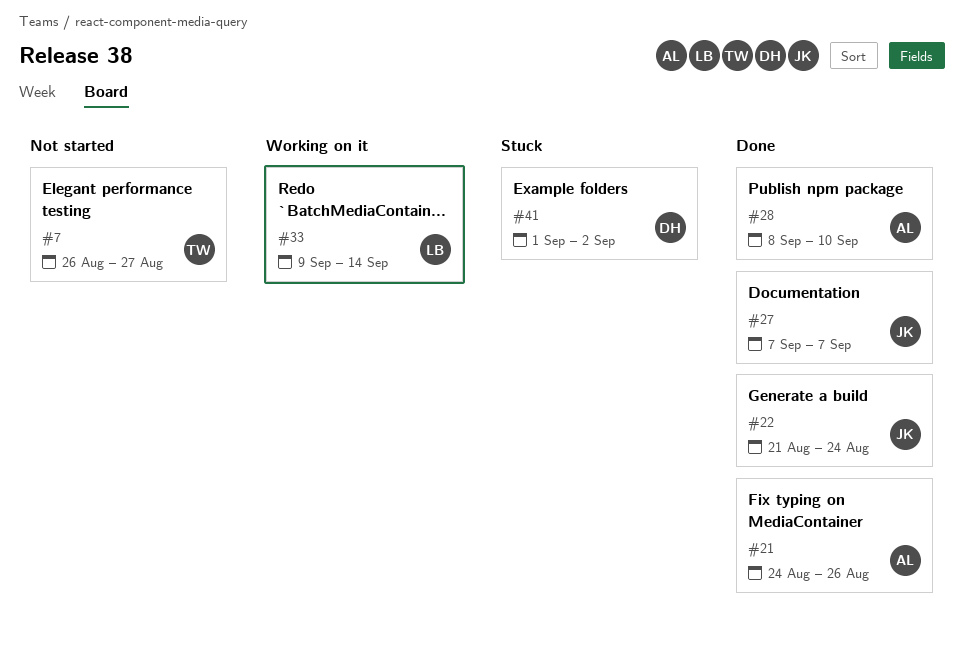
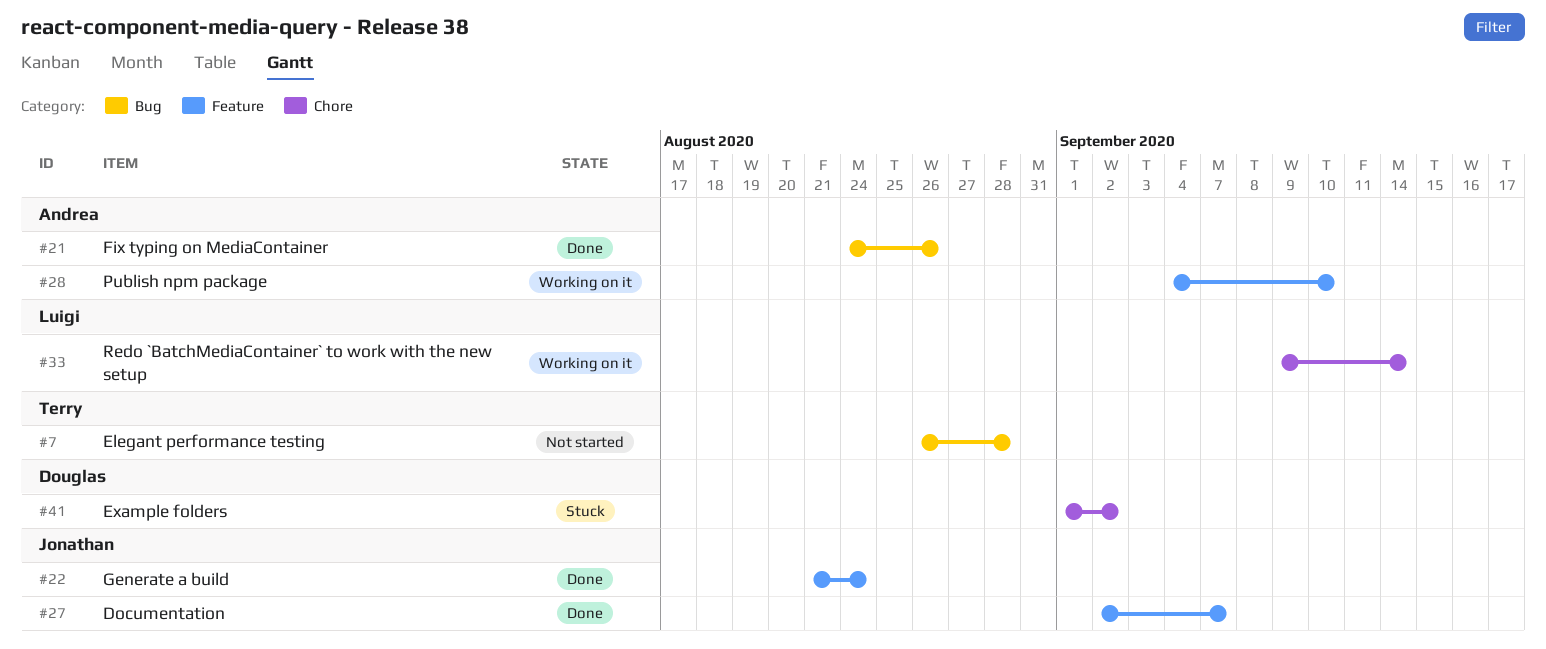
#7, due: Aug 27 -> Aug 28
#27, start: Sep 7 -> Sep 2
#28, status: Done -> Working on it
#28, start: Sep 8 -> Sep 4

